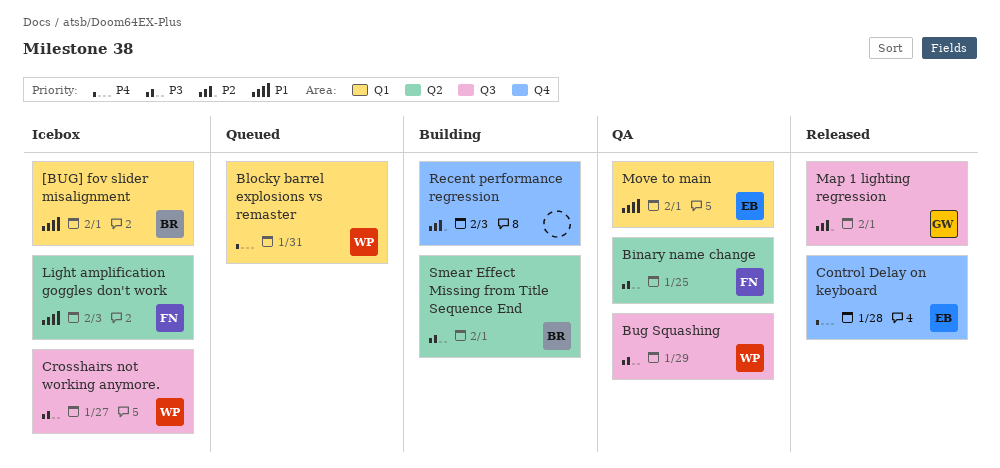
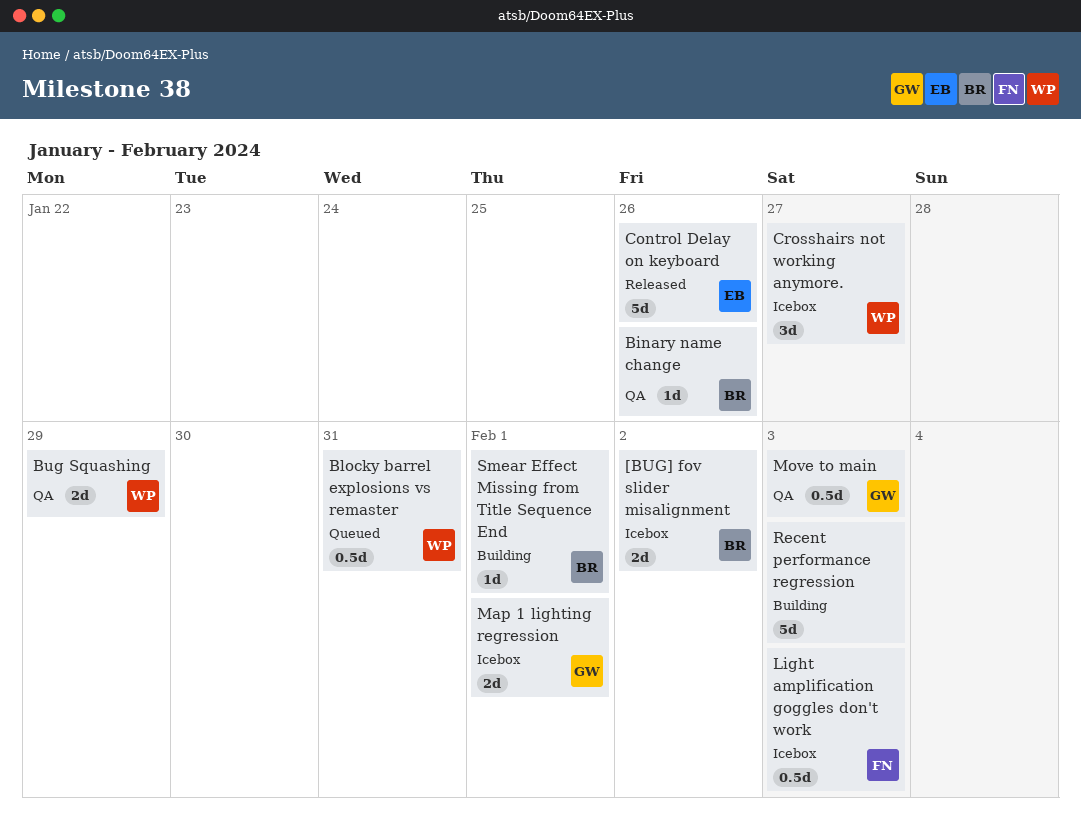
[BUG] fov slider misalignment, due: Feb 1 -> Feb 2
Binary name change, owner: FN -> BR
Binary name change, due: Jan 25 -> Jan 26
Control Delay on keyboard, due: Jan 28 -> Jan 26
Map 1 lighting regression, status: Released -> Icebox
Move to main, owner: EB -> GW
Move to main, due: Feb 1 -> Feb 3

